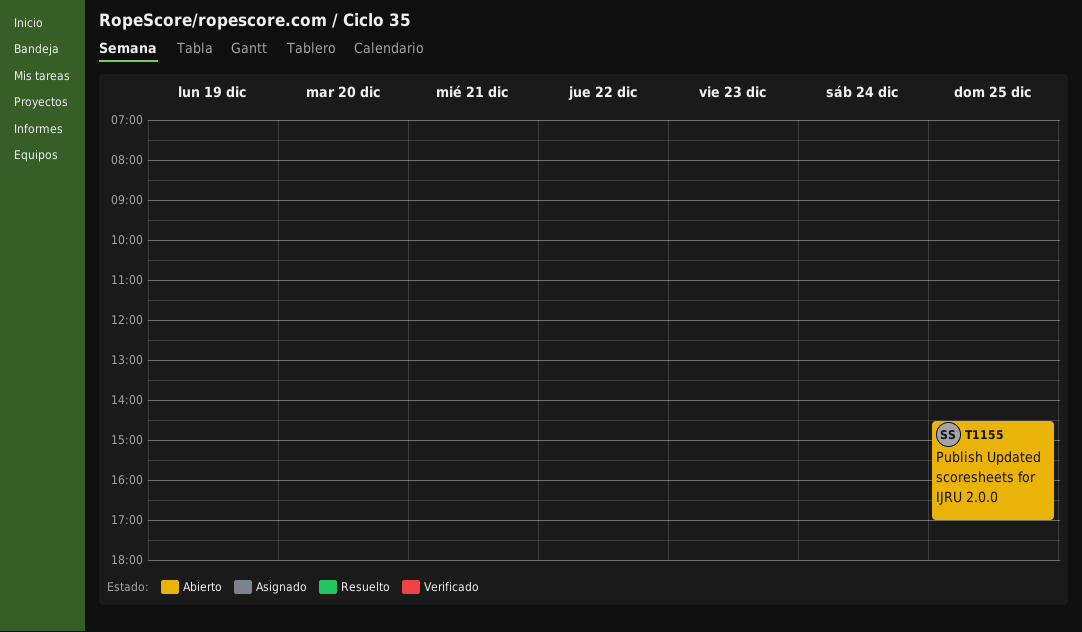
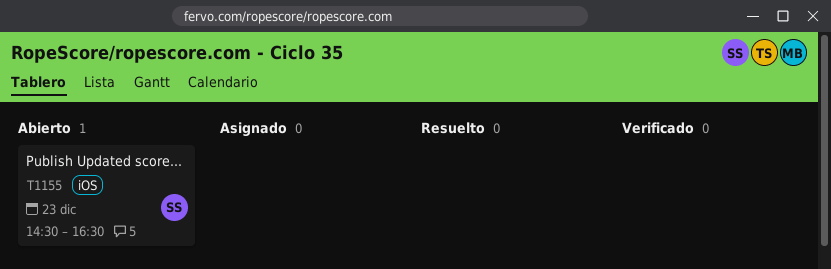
T1155, day: Dec 25 -> Dec 23
T1155, ends: 17:00 -> 16:30

